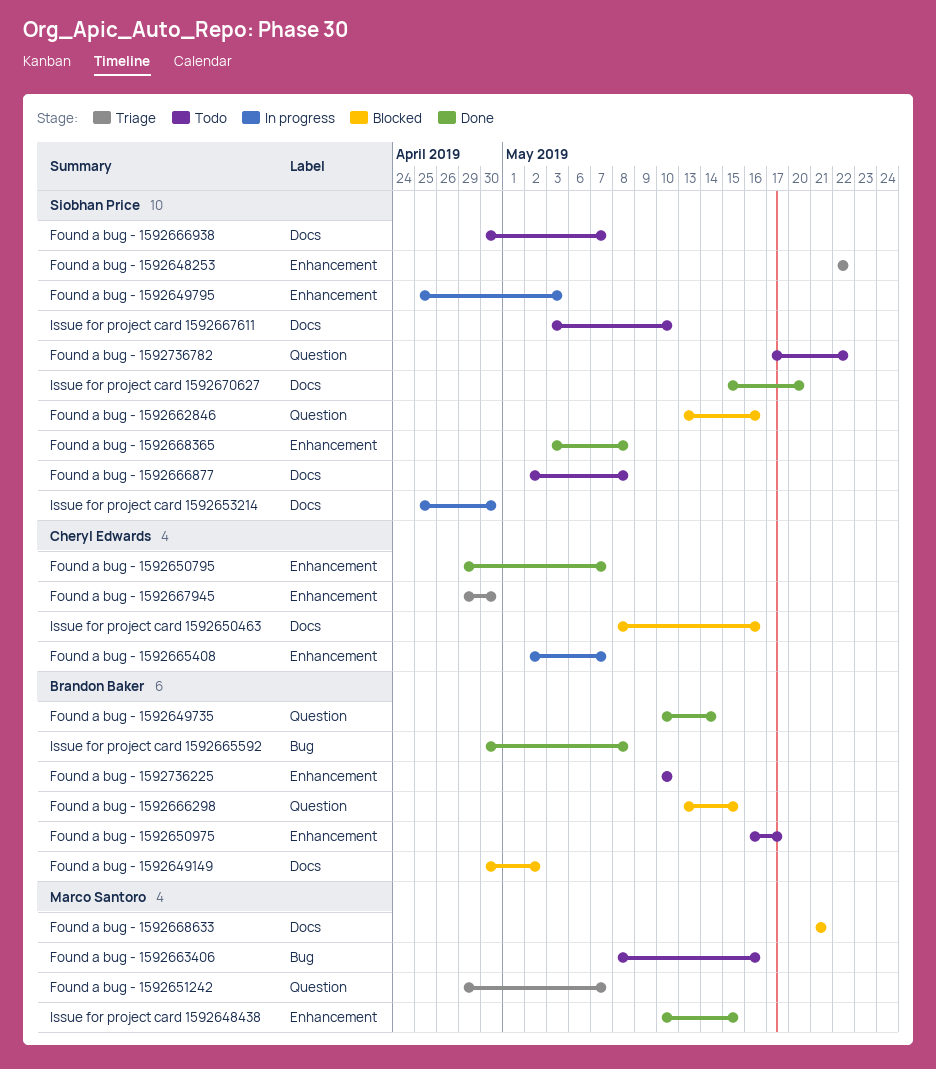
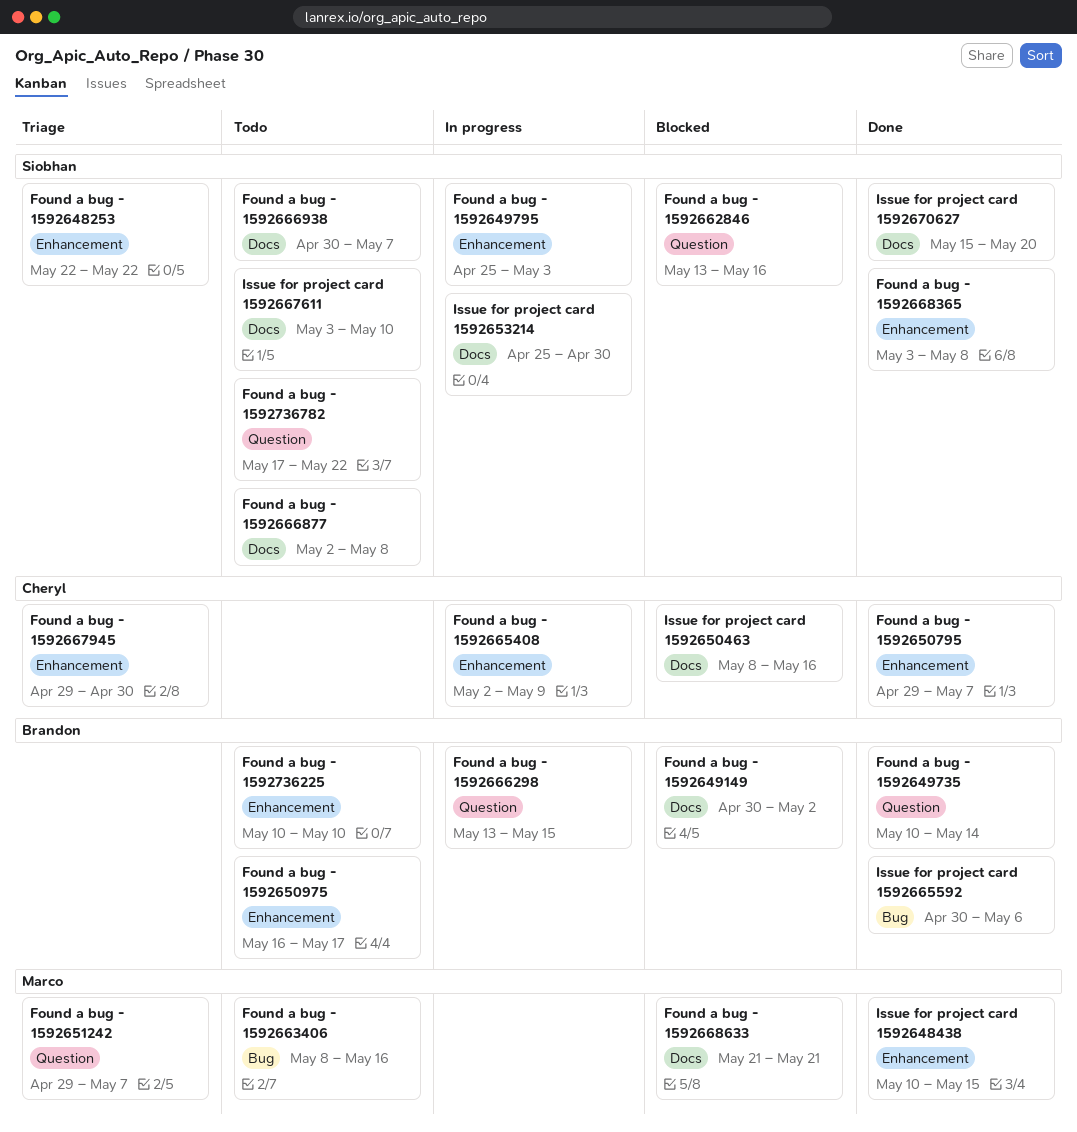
Found a bug - 1592665408, due: May 7 -> May 9
Found a bug - 1592666298, status: Blocked -> In progress
Issue for project card 1592665592, due: May 8 -> May 6

